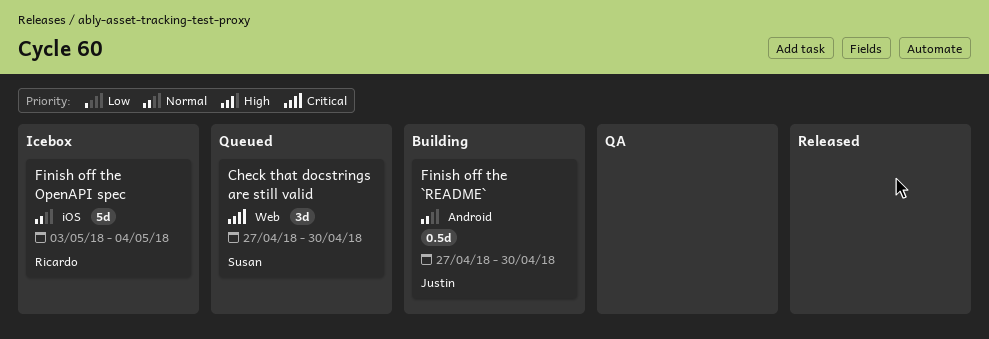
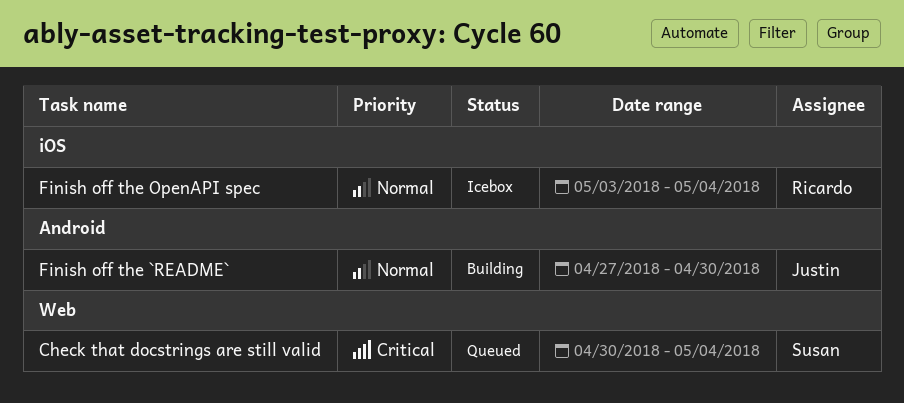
Check that docstrings are still valid, start: Apr 27 -> Apr 30
Check that docstrings are still valid, due: Apr 30 -> May 4

